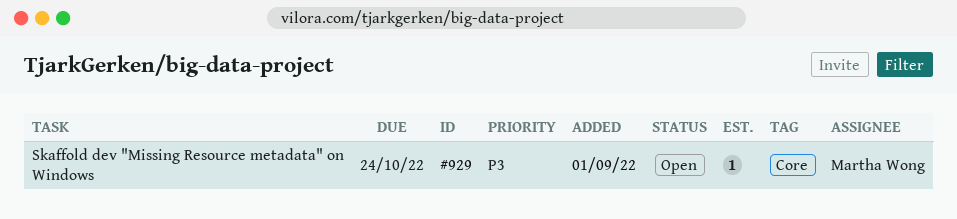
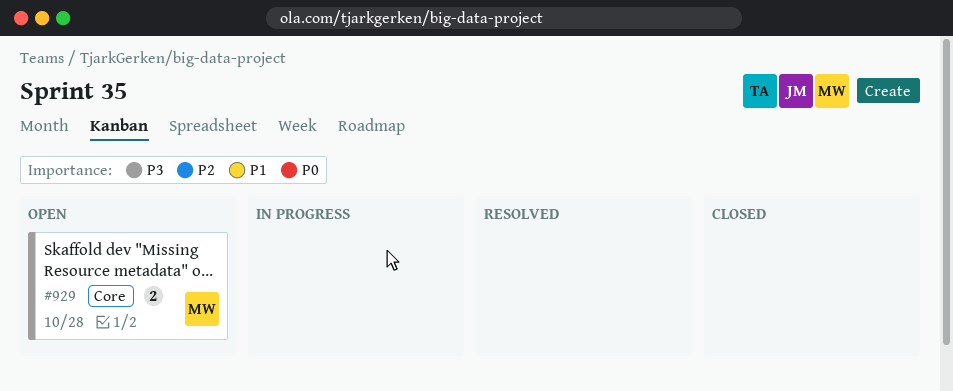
#929, estimate: 1 -> 2
#929, due: Oct 24 -> Oct 28

